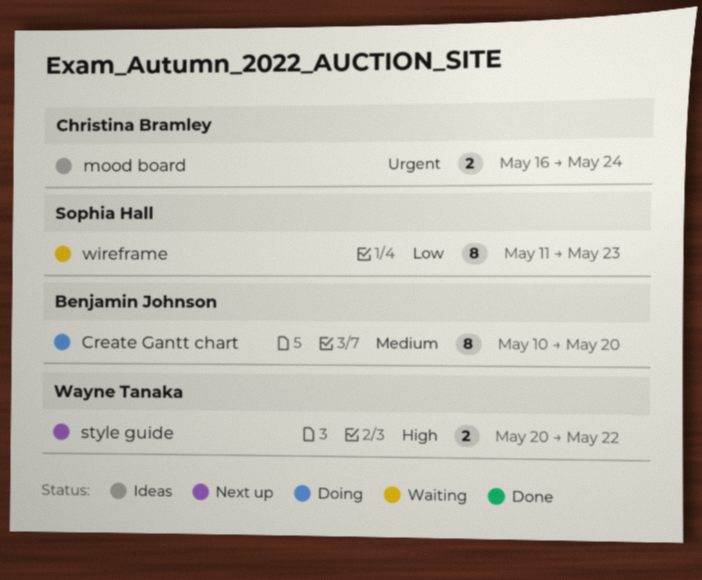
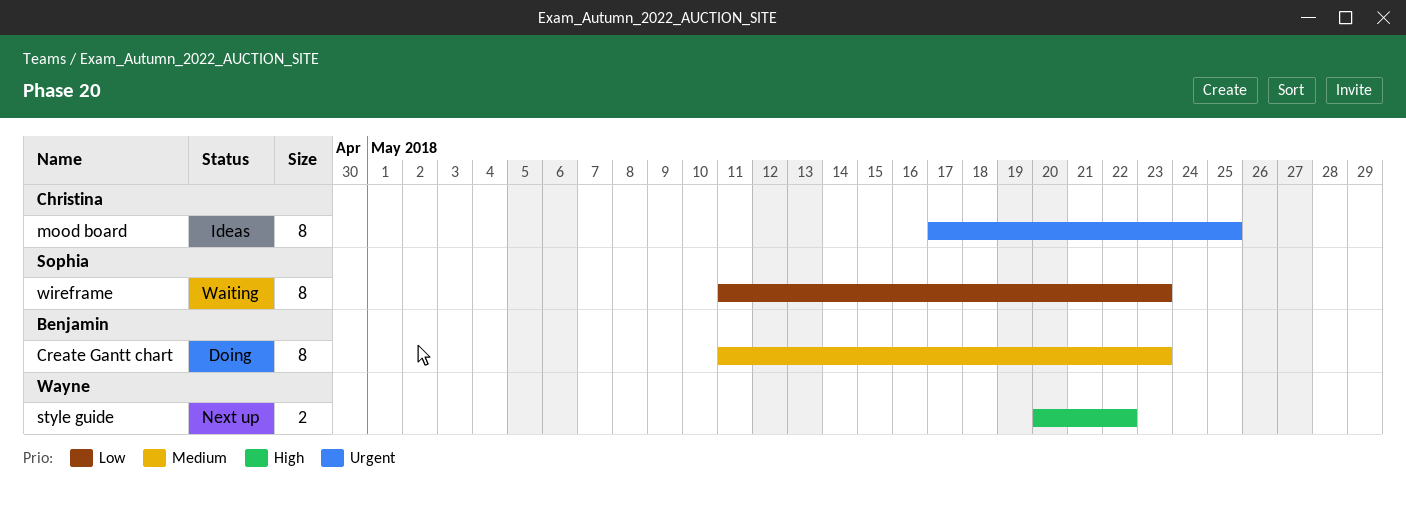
Create Gantt chart, start: May 10 -> May 11
Create Gantt chart, due: May 20 -> May 23
mood board, estimate: 2 -> 8
mood board, start: May 16 -> May 17
mood board, due: May 24 -> May 25

